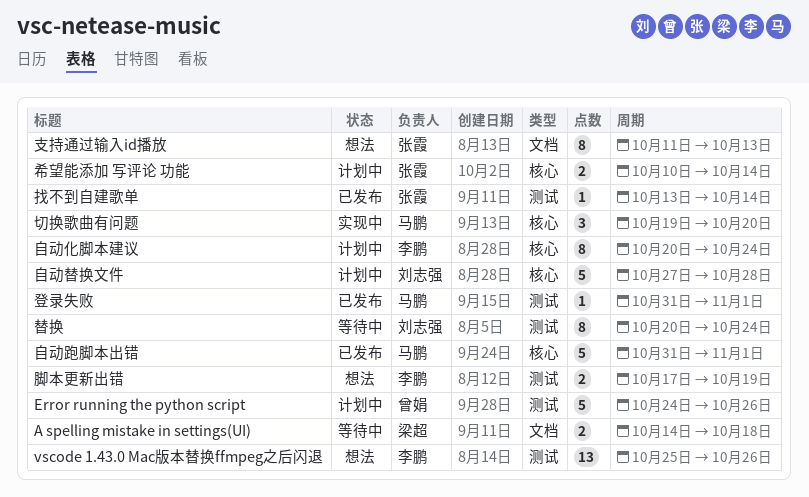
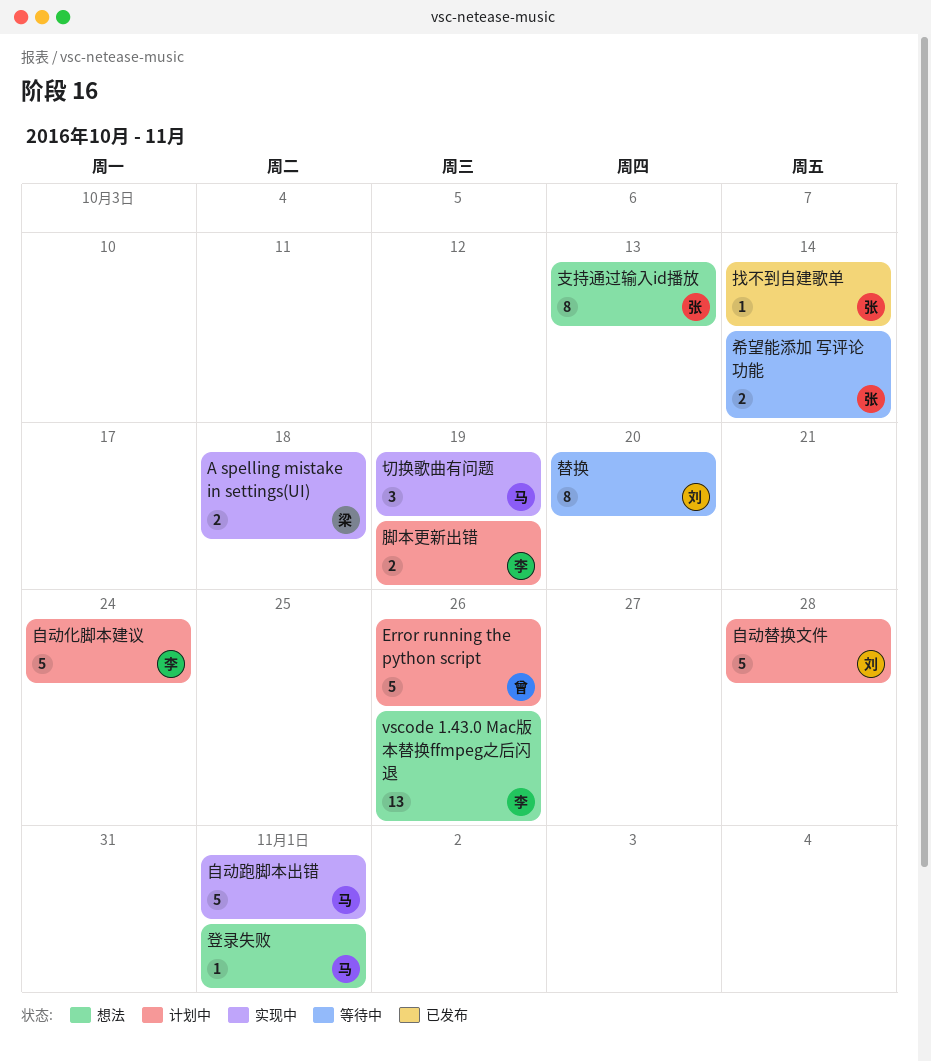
A spelling mistake in settings(UI), status: 等待中 -> 实现中
切换歌曲有问题, due: Oct 20 -> Oct 19
希望能添加 写评论 功能, status: 计划中 -> 等待中
替换, due: Oct 24 -> Oct 20
登录失败, status: 已发布 -> 想法
脚本更新出错, status: 想法 -> 计划中
自动化脚本建议, estimate: 8 -> 5
自动跑脚本出错, status: 已发布 -> 实现中

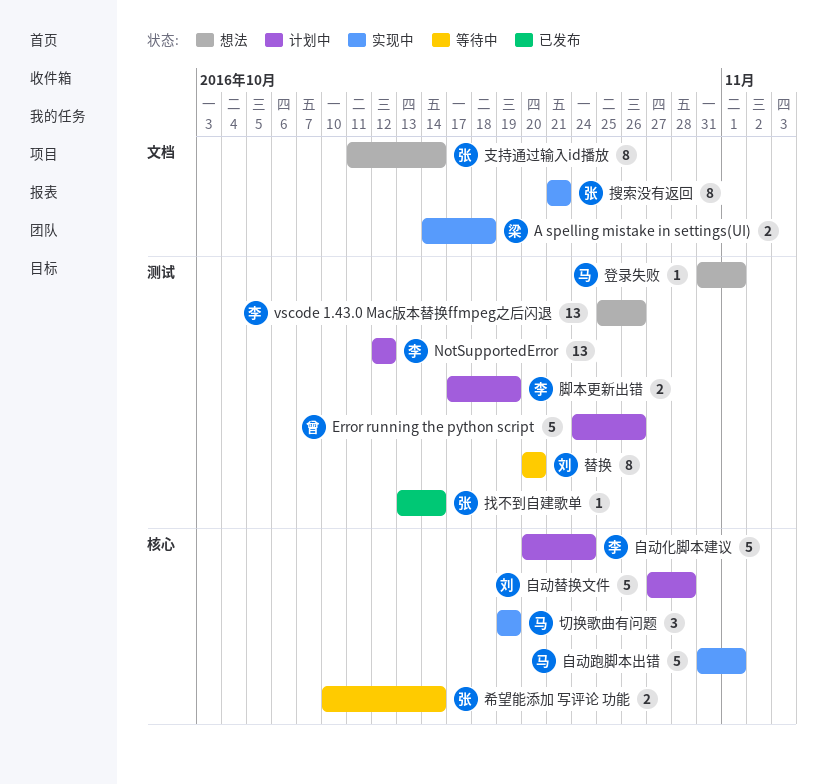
NotSupportedError: none -> present
搜索没有返回: none -> present
支持通过输入id播放, due: Oct 13 -> Oct 14

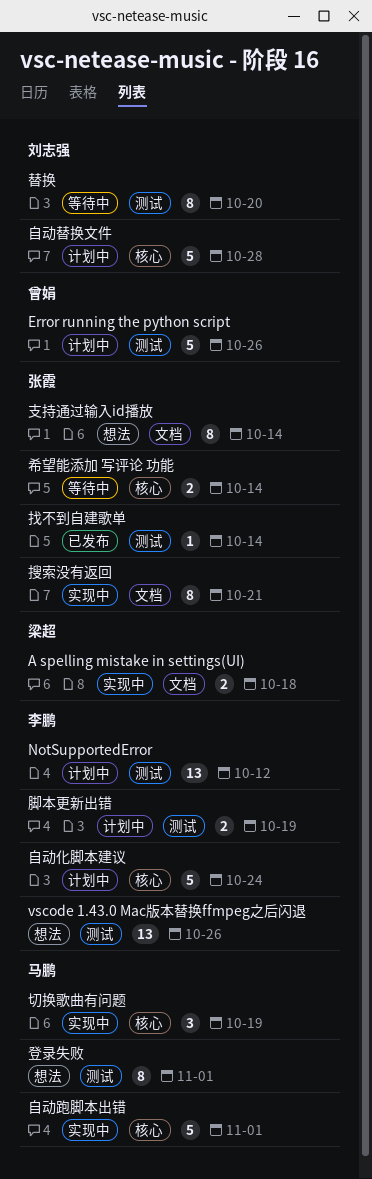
登录失败, estimate: 1 -> 8

